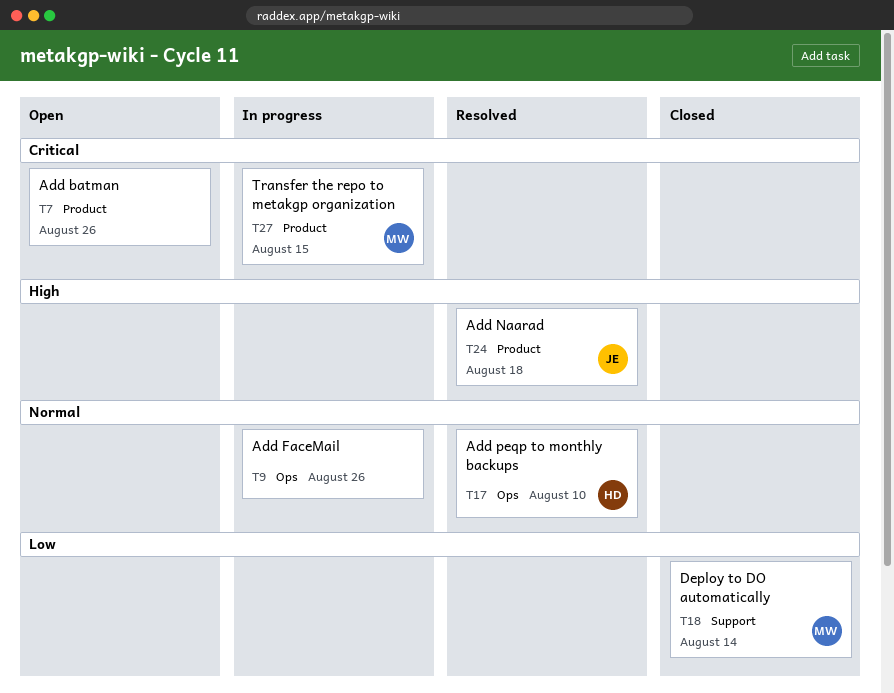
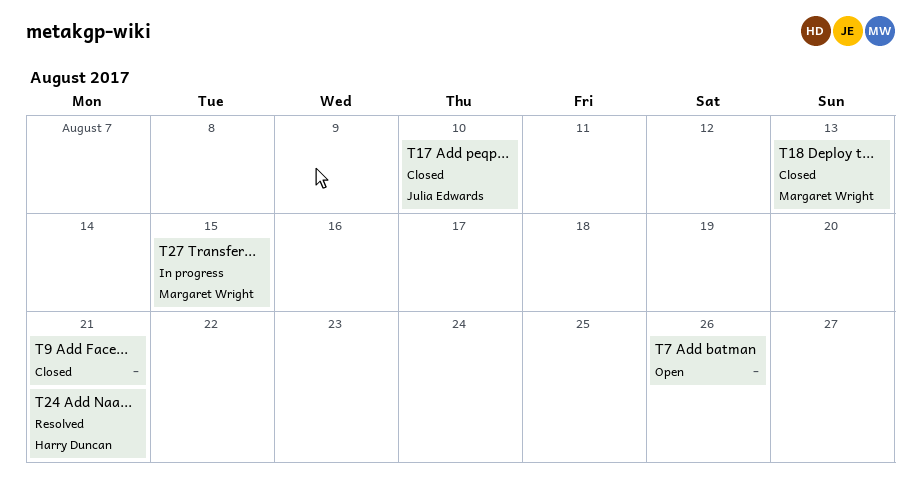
T9, status: In progress -> Closed
T9, due: Aug 26 -> Aug 21
T17, status: Resolved -> Closed
T17, owner: Harry Duncan -> Julia Edwards
T18, due: Aug 14 -> Aug 13
T24, owner: Julia Edwards -> Harry Duncan
T24, due: Aug 18 -> Aug 21

